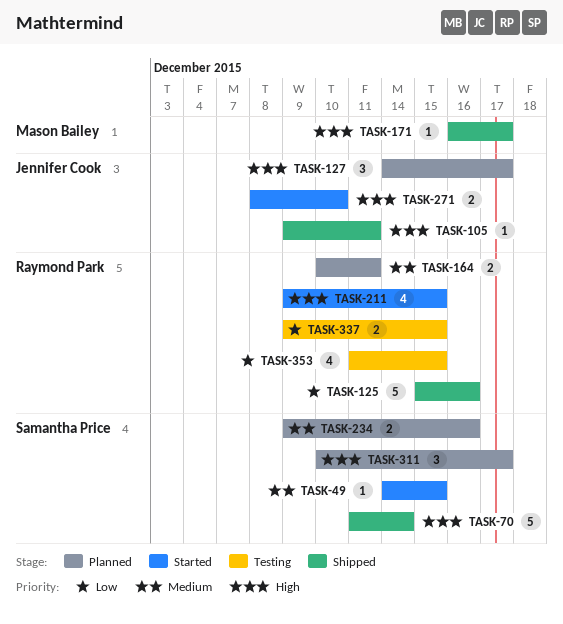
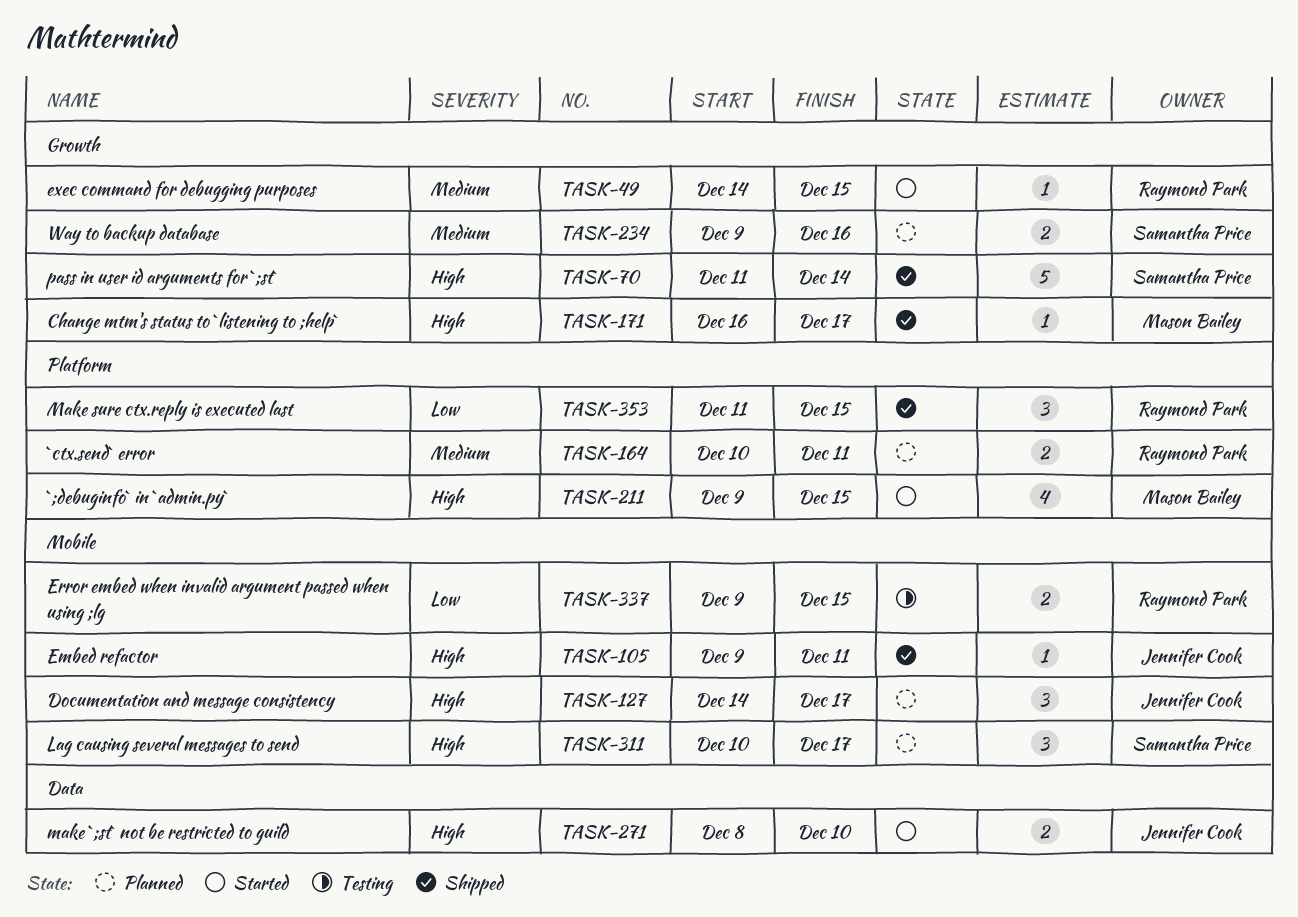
TASK-49, owner: Samantha Price -> Raymond Park
TASK-125: present -> none
TASK-211, owner: Raymond Park -> Mason Bailey
TASK-353, status: Testing -> Shipped
TASK-353, estimate: 4 -> 3

